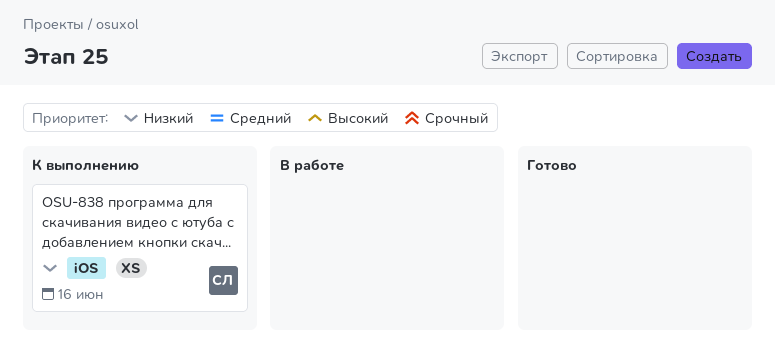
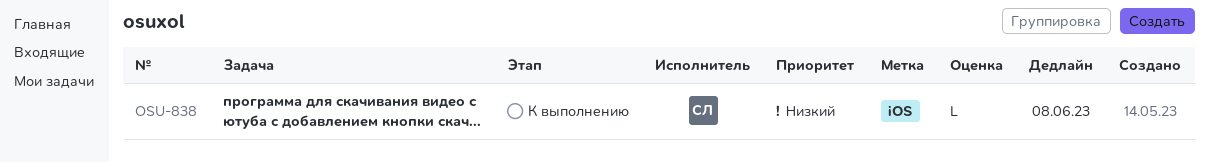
OSU-838, estimate: XS -> L
OSU-838, due: Jun 16 -> Jun 8

